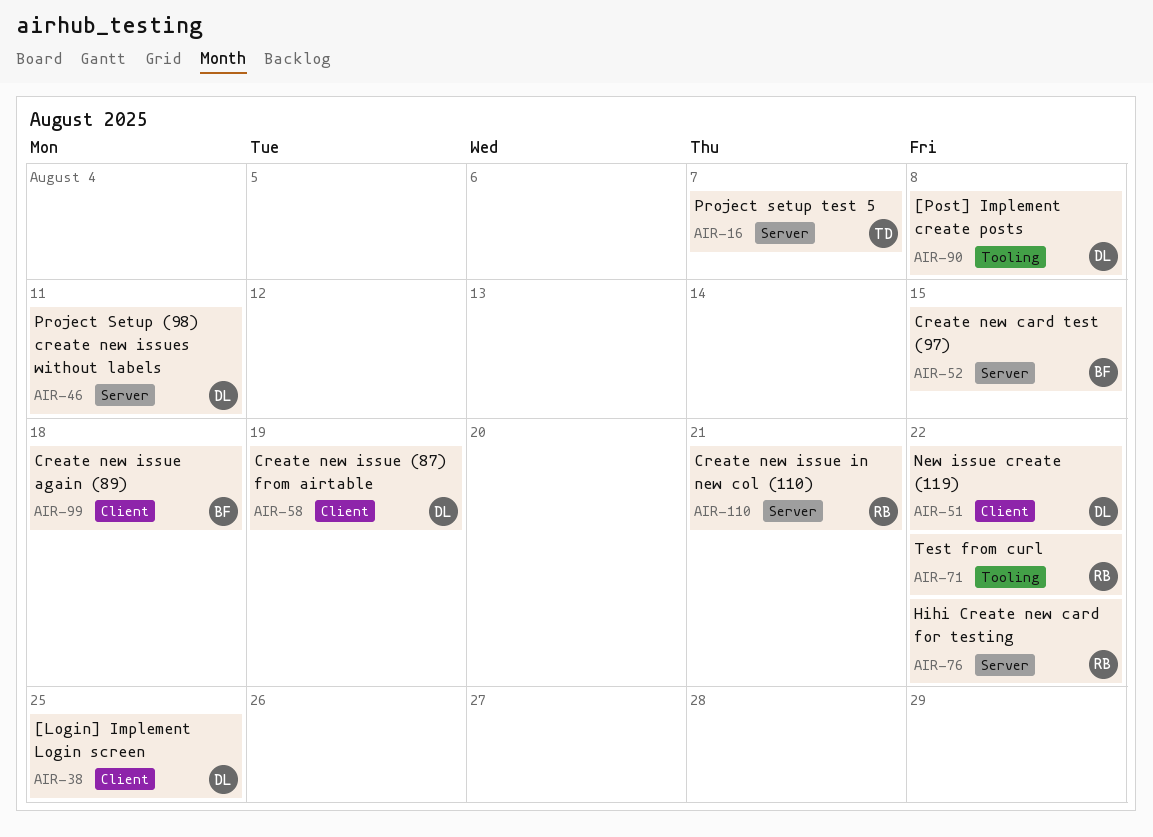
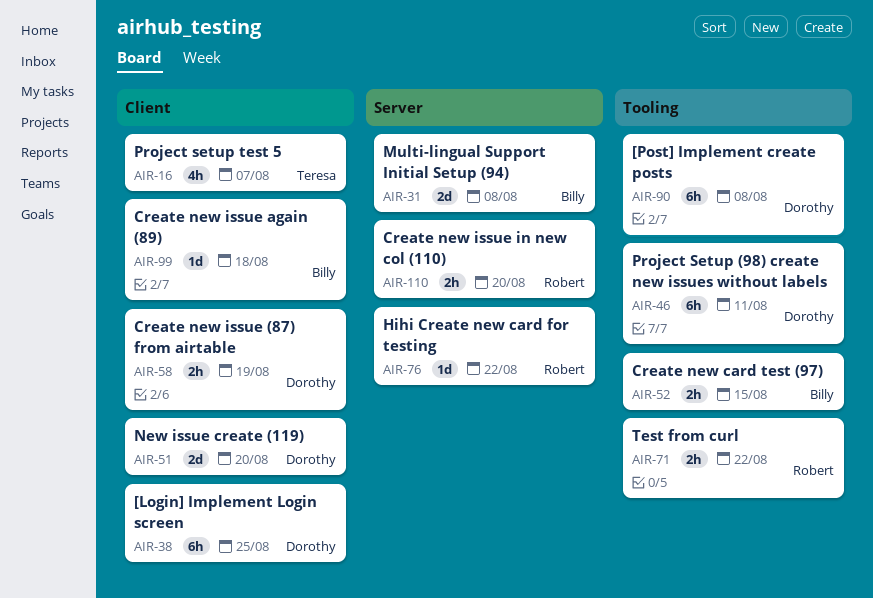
AIR-16, label: Server -> Client
AIR-31: none -> present
AIR-46, label: Server -> Tooling
AIR-51, due: Aug 22 -> Aug 20
AIR-52, label: Server -> Tooling
AIR-110, due: Aug 21 -> Aug 20

